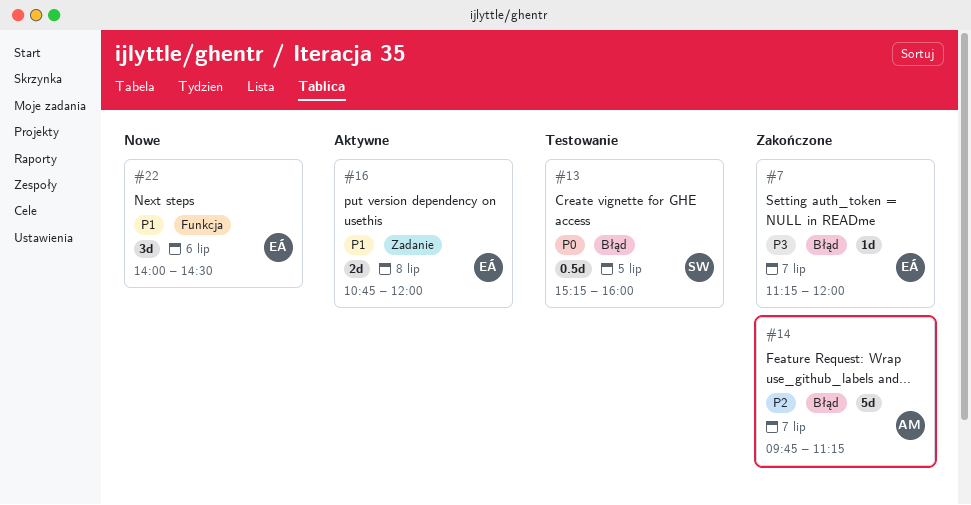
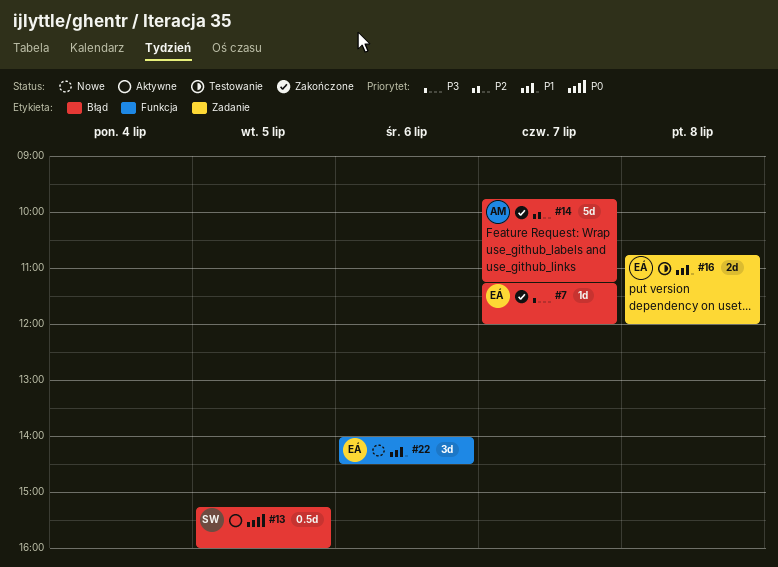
#13, status: Testowanie -> Aktywne
#16, status: Aktywne -> Testowanie

